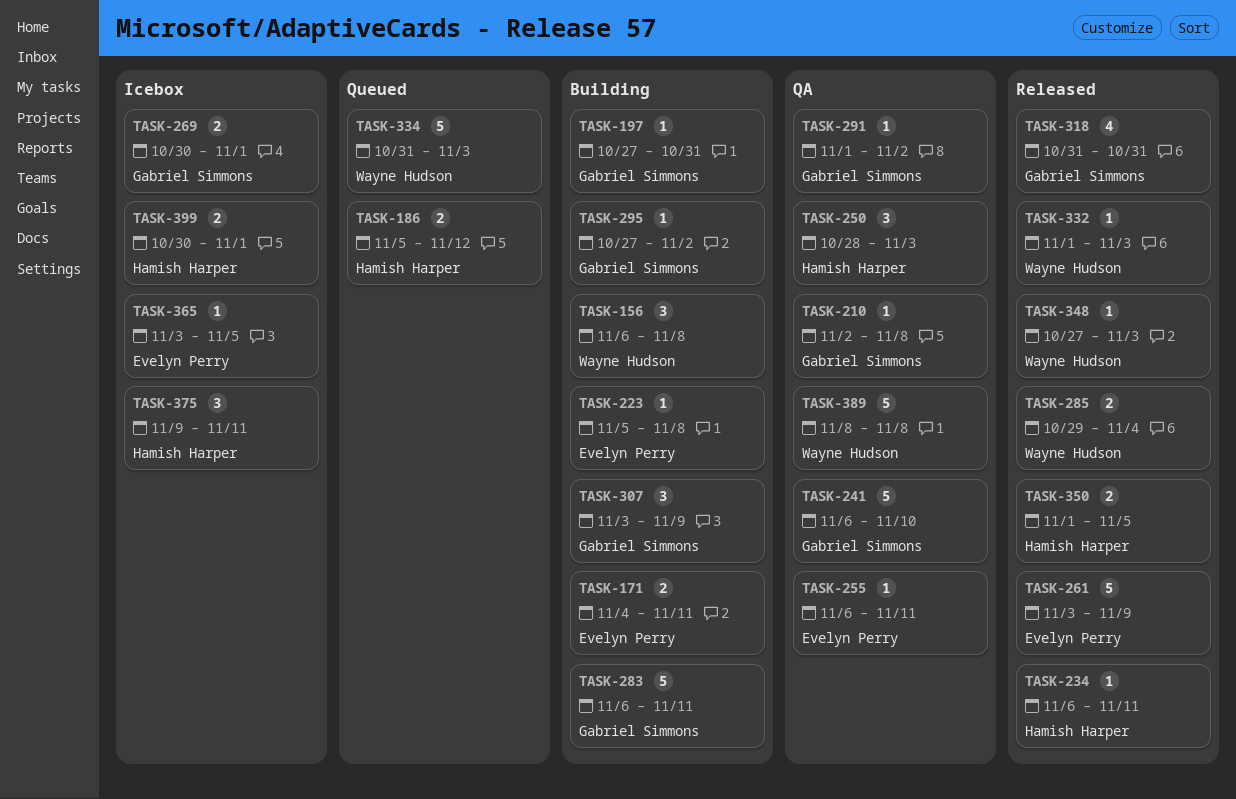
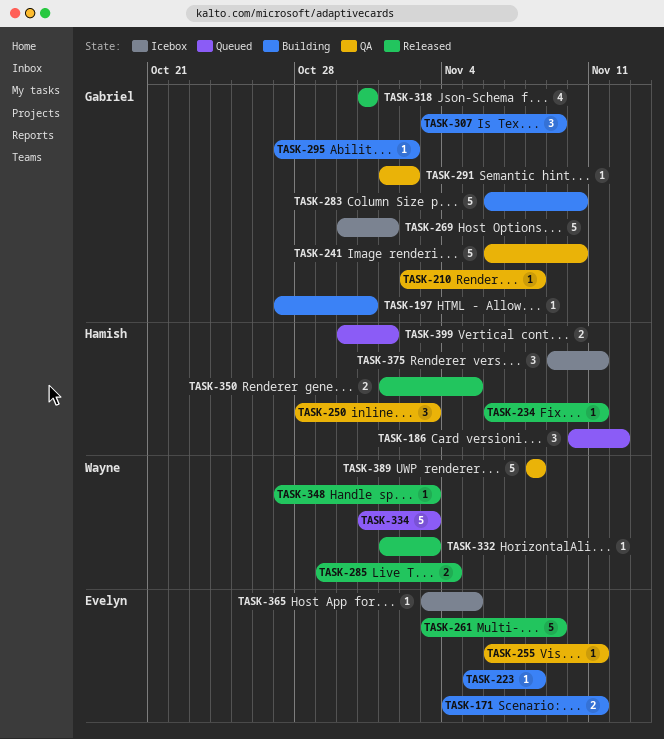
TASK-156: present -> none
TASK-186, estimate: 2 -> 3
TASK-186, start: Nov 5 -> Nov 10
TASK-269, estimate: 2 -> 5
TASK-283, due: Nov 11 -> Nov 10
TASK-399, status: Icebox -> Queued

